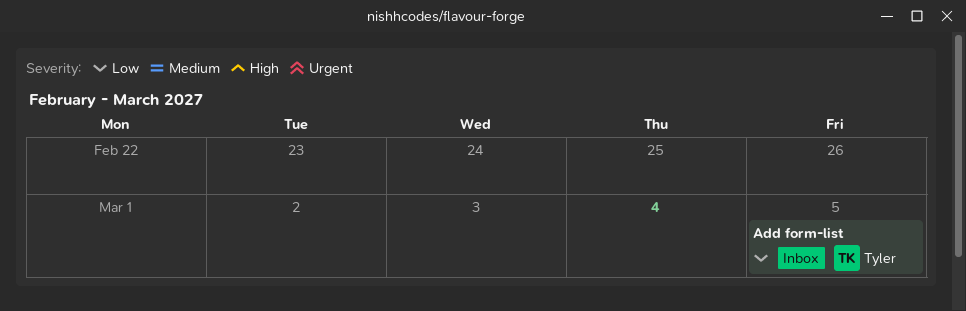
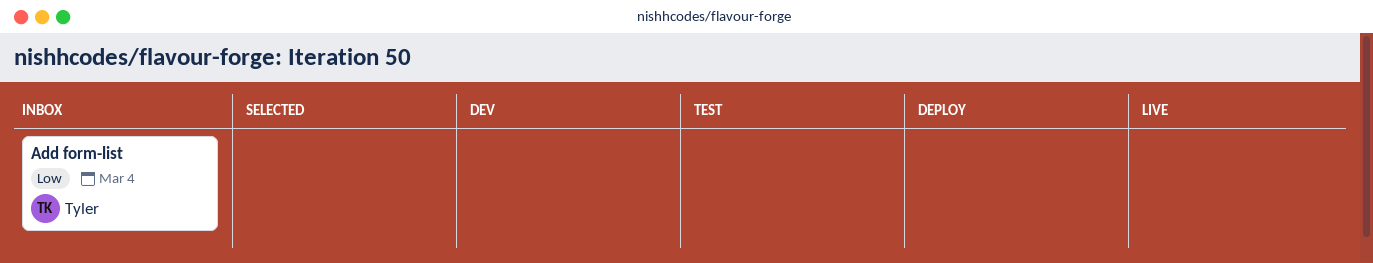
Add form-list, due: Mar 5 -> Mar 4

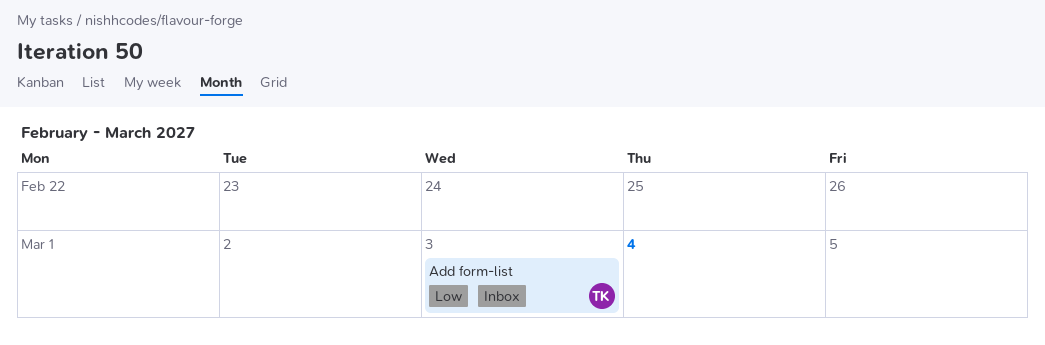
Add form-list, due: Mar 4 -> Mar 3

